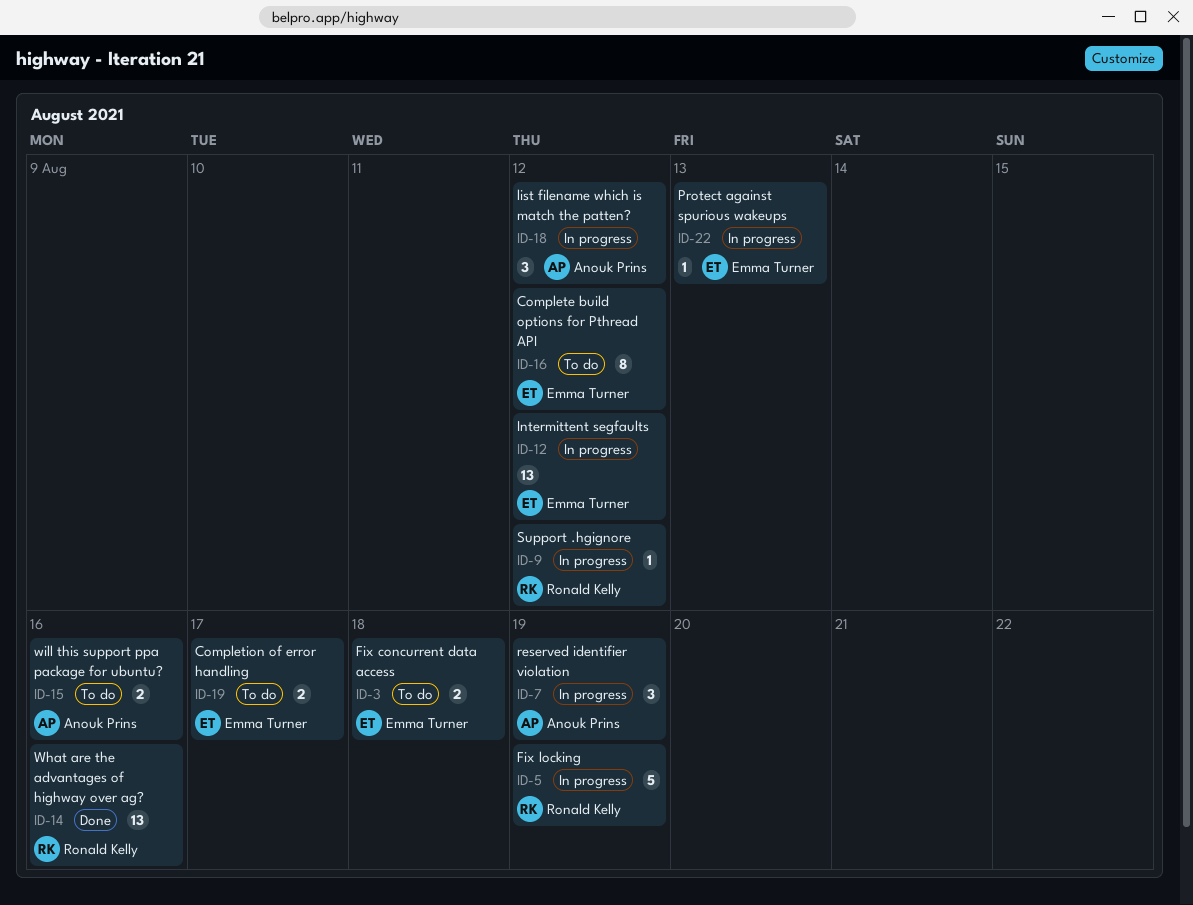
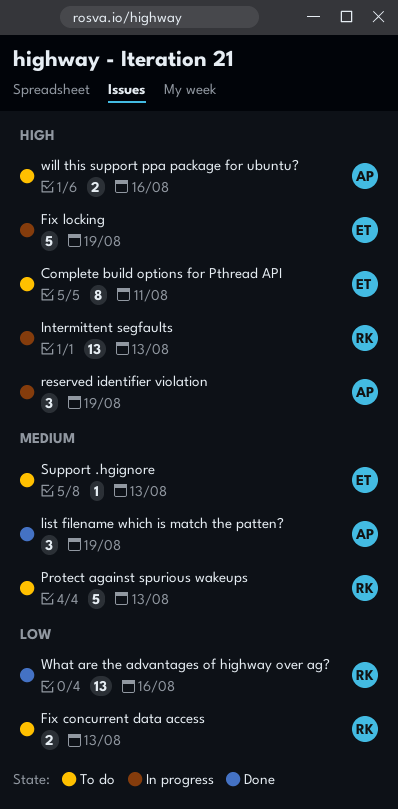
Complete build options for Pthread API, due: Aug 12 -> Aug 11
Completion of error handling: present -> none
Fix concurrent data access, owner: Emma Turner -> Ronald Kelly
Fix concurrent data access, due: Aug 18 -> Aug 13
Fix locking, owner: Ronald Kelly -> Emma Turner
Intermittent segfaults, owner: Emma Turner -> Ronald Kelly
Intermittent segfaults, due: Aug 12 -> Aug 13
list filename which is match the patten?, status: In progress -> Done
list filename which is match the patten?, due: Aug 12 -> Aug 19
Protect against spurious wakeups, status: In progress -> To do
Protect against spurious wakeups, owner: Emma Turner -> Ronald Kelly
Protect against spurious wakeups, estimate: 1 -> 5
Support .hgignore, status: In progress -> To do
Support .hgignore, owner: Ronald Kelly -> Emma Turner
Support .hgignore, due: Aug 12 -> Aug 13

